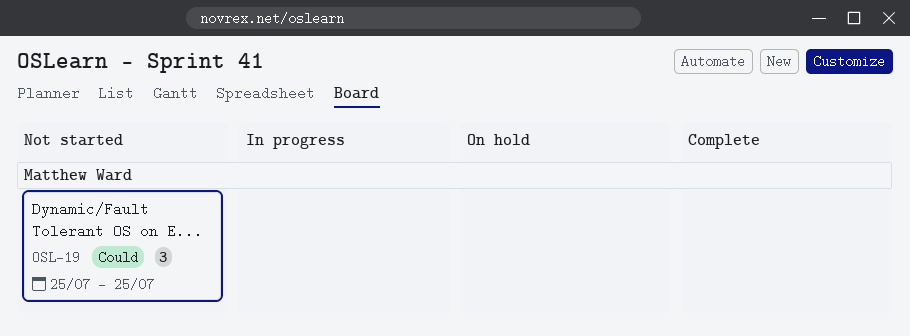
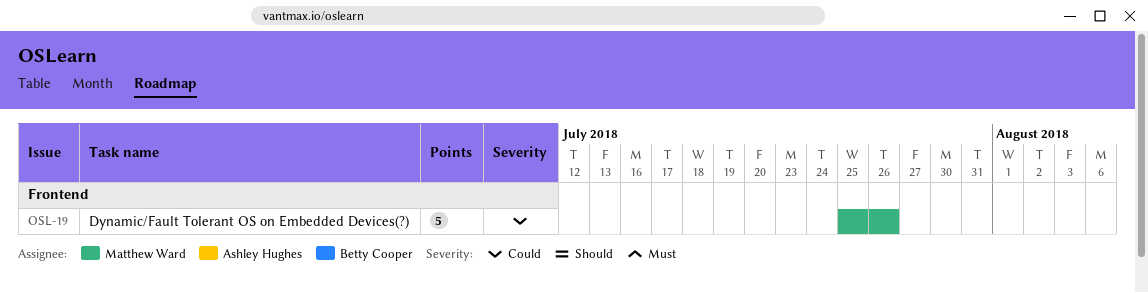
OSL-19, estimate: 3 -> 5
OSL-19, due: Jul 25 -> Jul 26

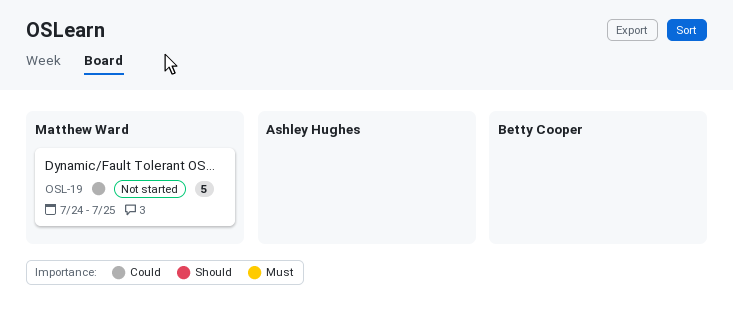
OSL-19, start: Jul 25 -> Jul 24
OSL-19, due: Jul 26 -> Jul 25

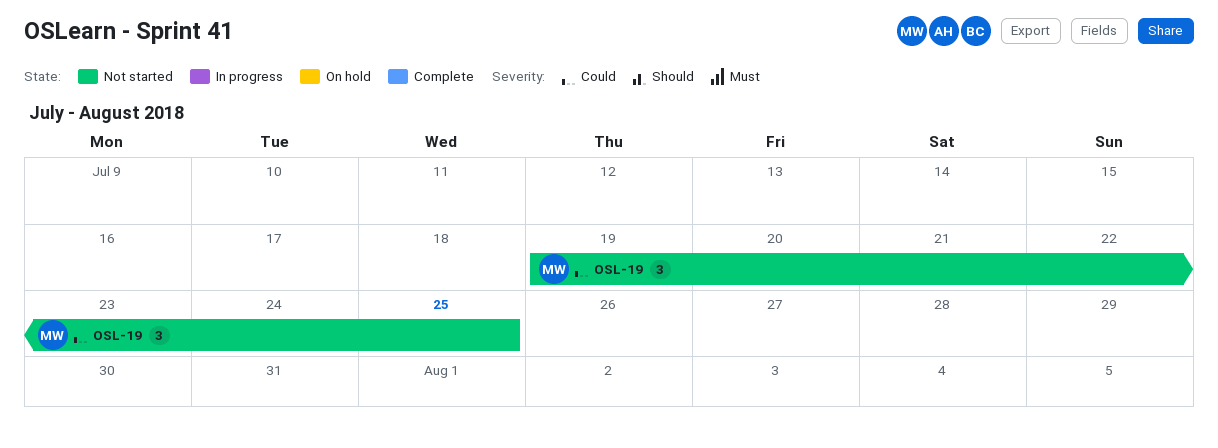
OSL-19, estimate: 5 -> 3
OSL-19, start: Jul 24 -> Jul 19

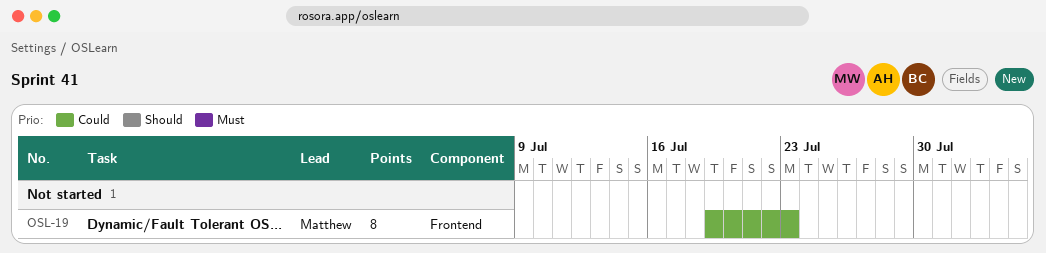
OSL-19, estimate: 3 -> 8
OSL-19, due: Jul 25 -> Jul 23

